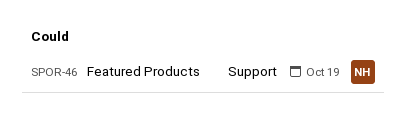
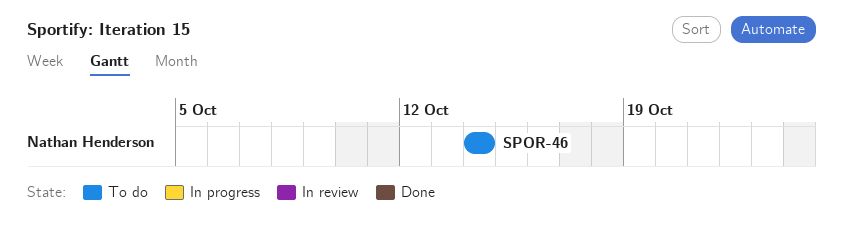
SPOR-46, due: Oct 19 -> Oct 14

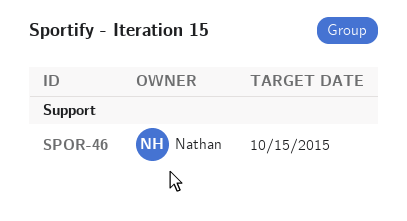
SPOR-46, due: Oct 14 -> Oct 15

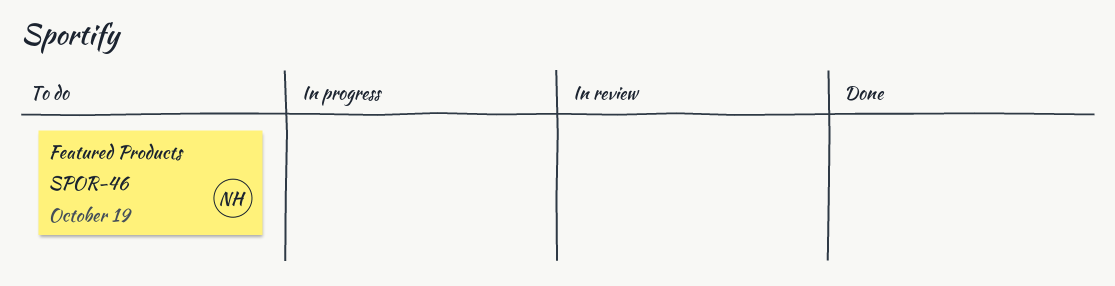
SPOR-46, due: Oct 15 -> Oct 19

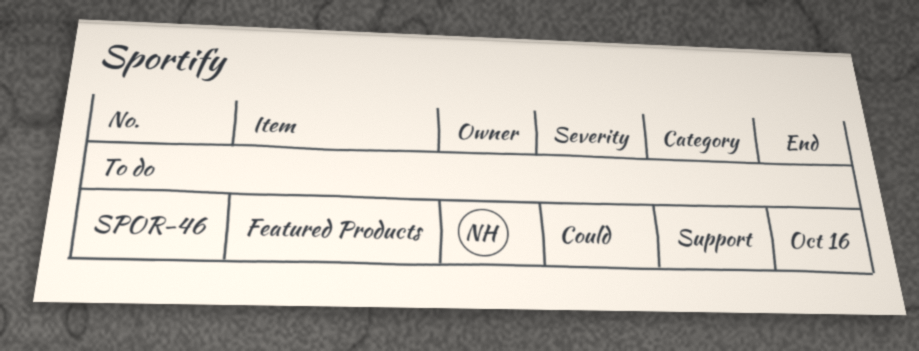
SPOR-46, due: Oct 19 -> Oct 16

